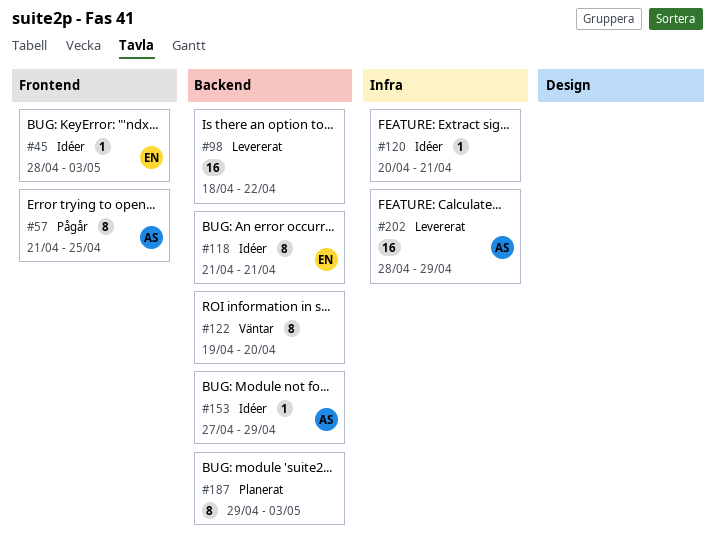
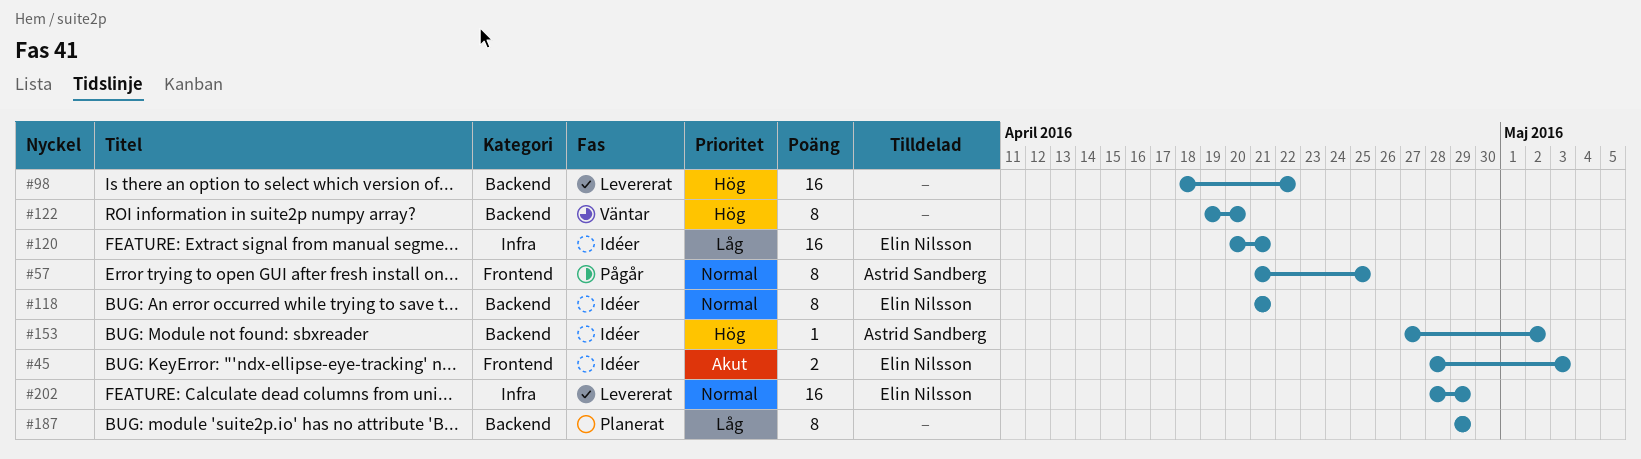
#45, estimate: 1 -> 2
#120, owner: none -> Elin Nilsson
#120, estimate: 1 -> 16
#153, due: Apr 29 -> May 2
#187, due: May 3 -> Apr 29
#202, owner: Astrid Sandberg -> Elin Nilsson

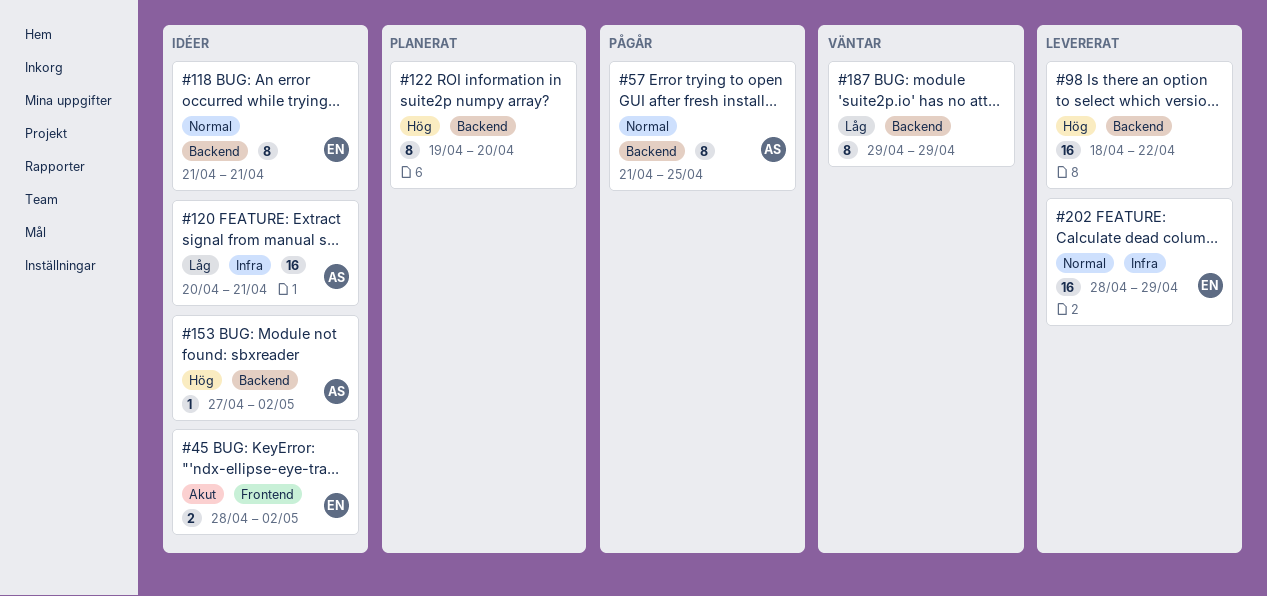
#45, due: May 3 -> May 2
#57, label: Frontend -> Backend
#120, owner: Elin Nilsson -> Astrid Sandberg
#122, status: Väntar -> Planerat
#187, status: Planerat -> Väntar

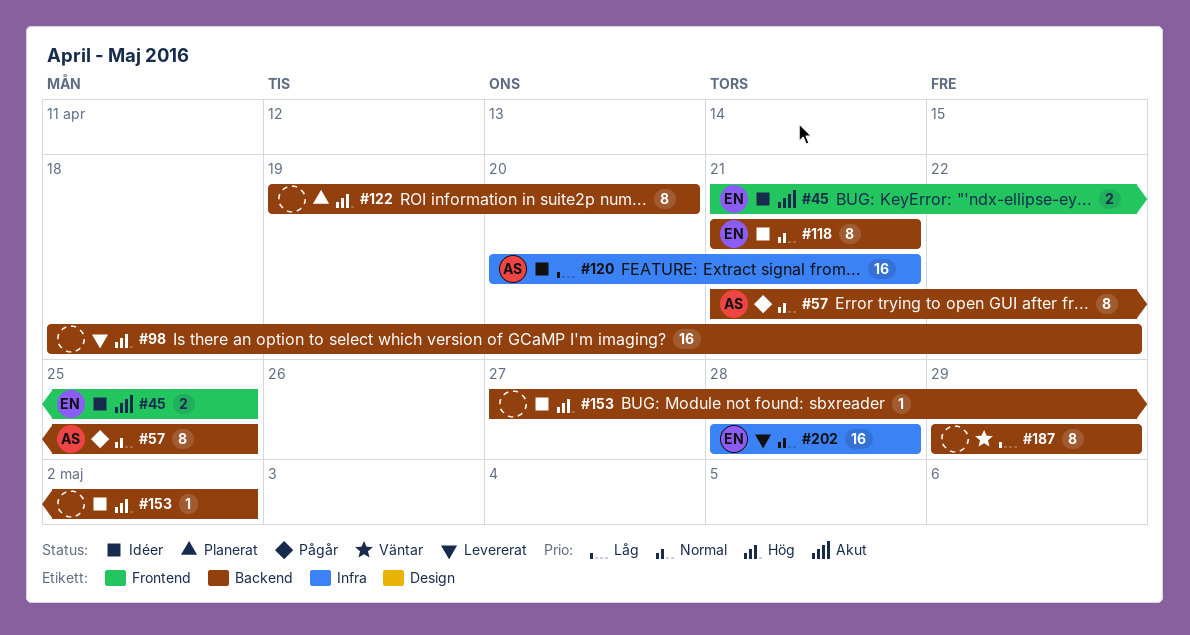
#45, start: Apr 28 -> Apr 21
#45, due: May 2 -> Apr 25
#153, owner: AS -> none
#202, due: Apr 29 -> Apr 28

